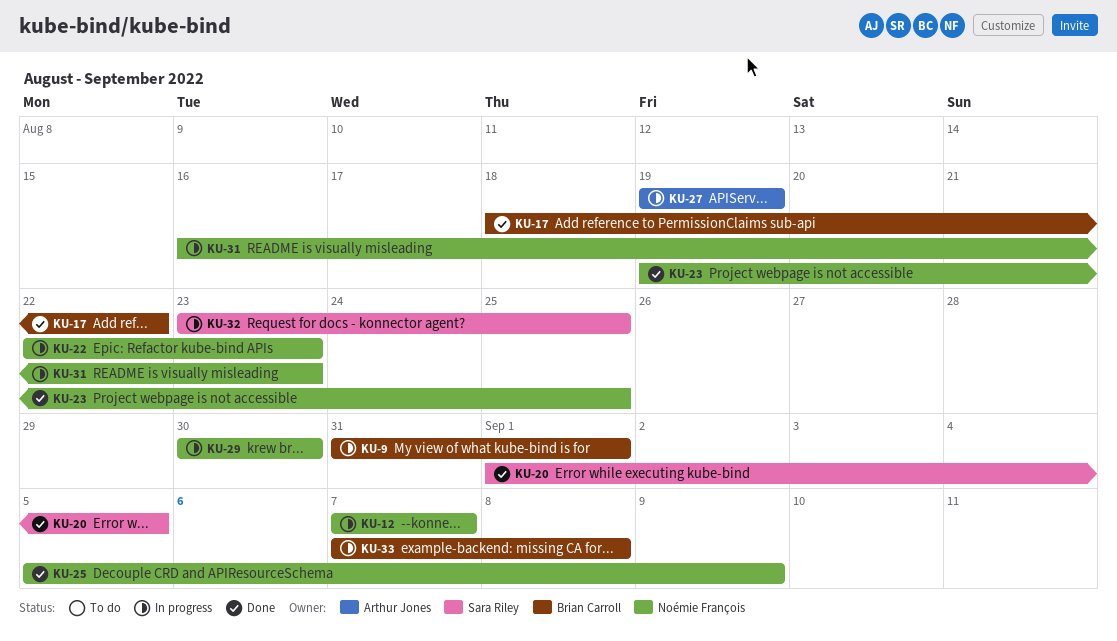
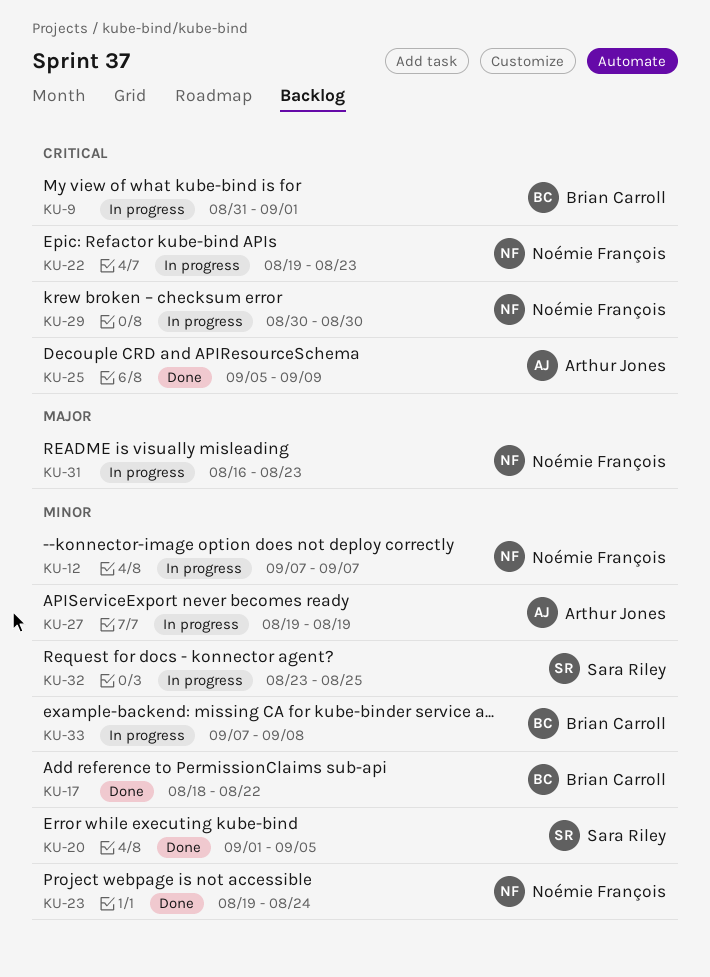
KU-22, start: Aug 22 -> Aug 19
KU-23, due: Aug 25 -> Aug 24
KU-25, owner: Noémie François -> Arthur Jones

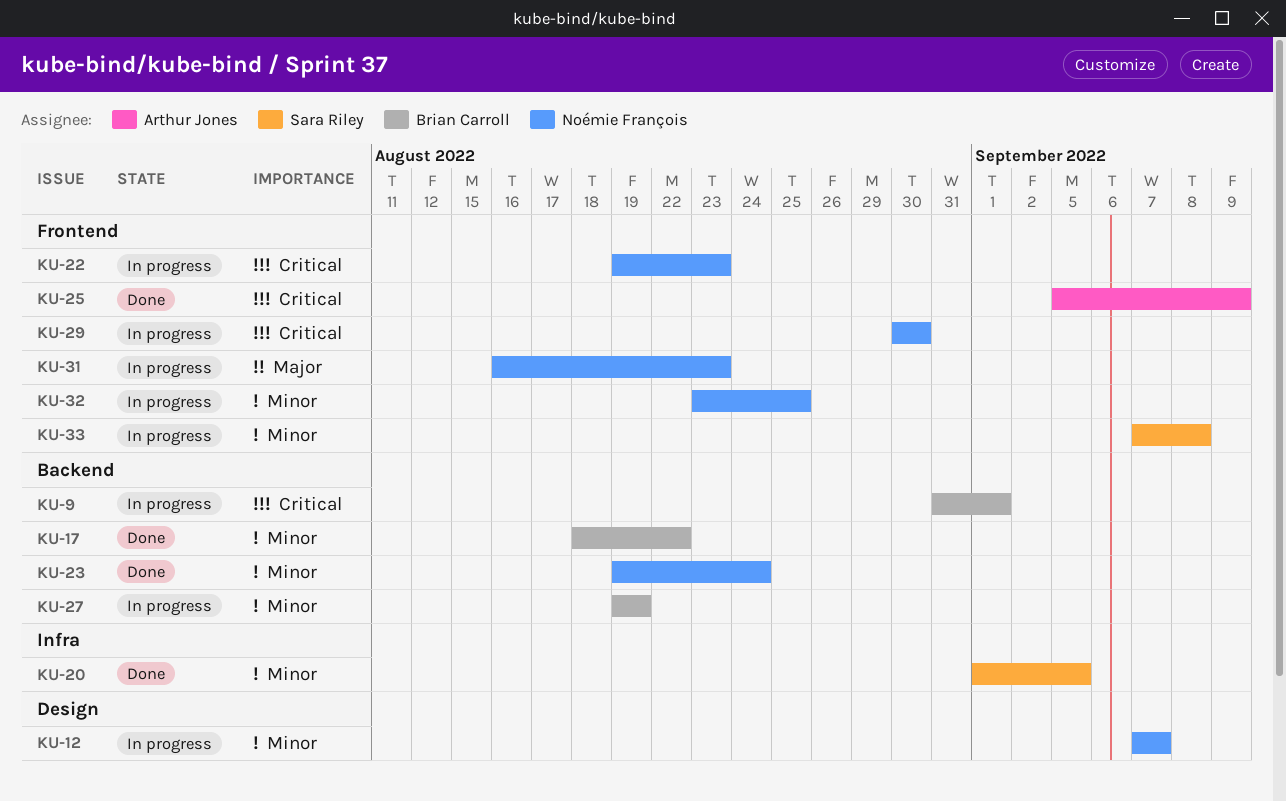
KU-27, owner: Arthur Jones -> Brian Carroll
KU-32, owner: Sara Riley -> Noémie François
KU-33, owner: Brian Carroll -> Sara Riley

